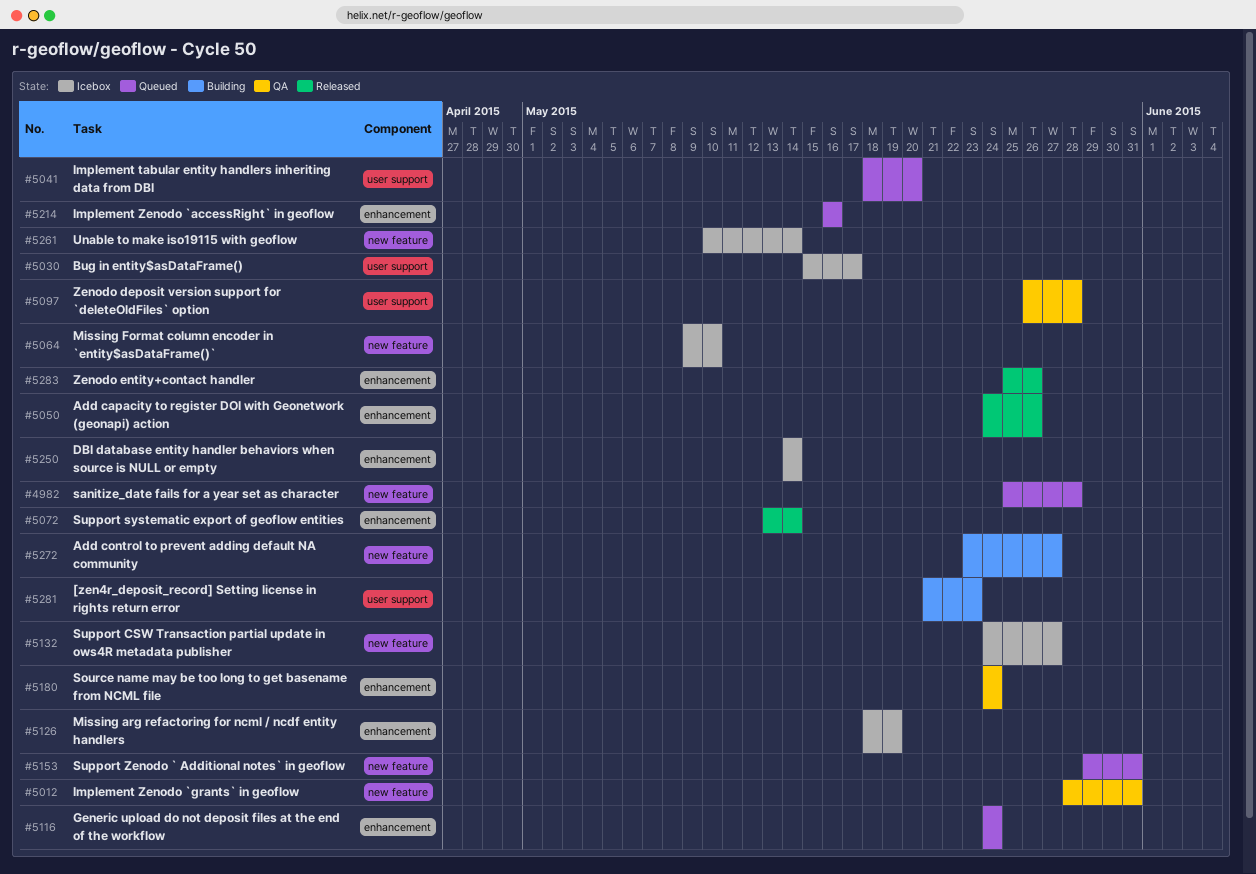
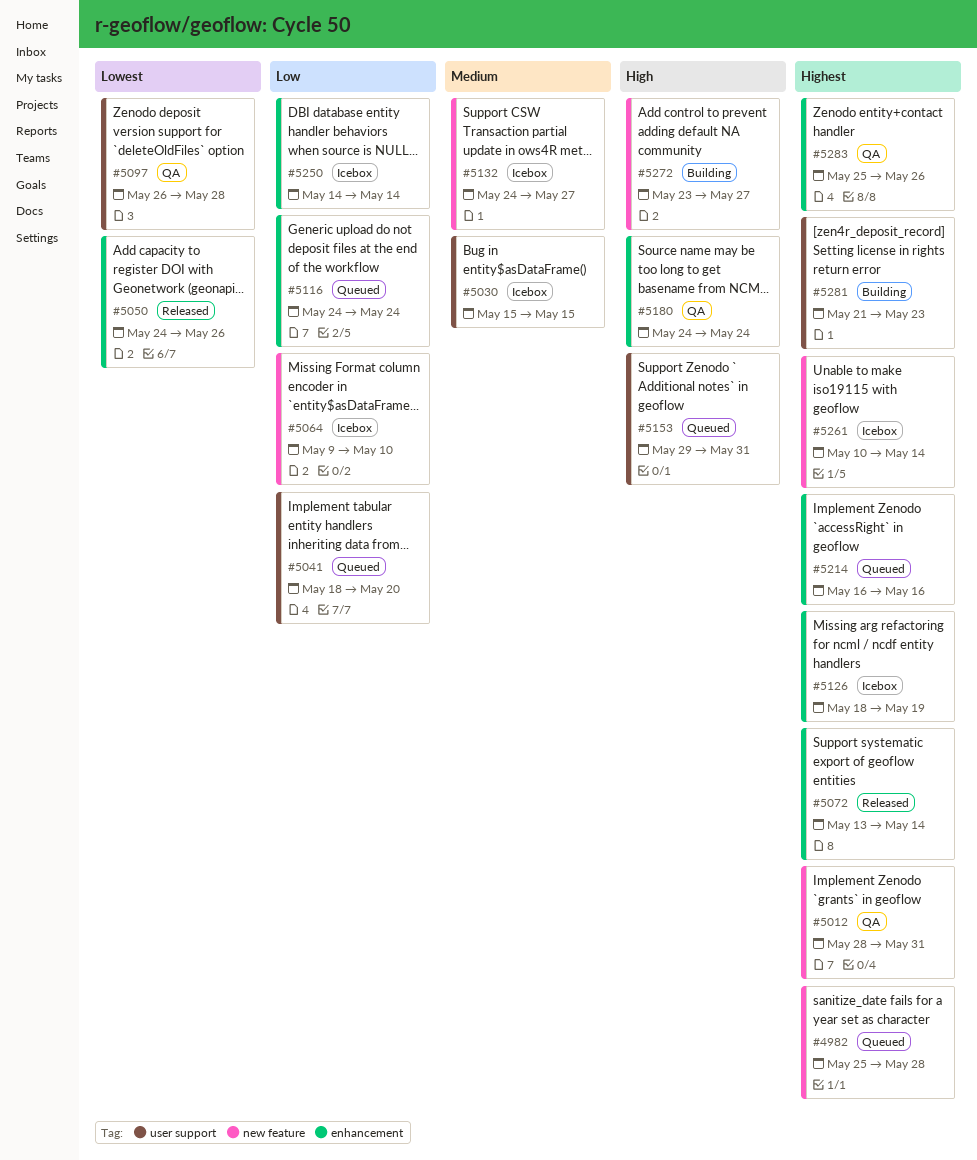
#5030, due: May 17 -> May 15
#5153, label: new feature -> user support
#5283, status: Released -> QA

